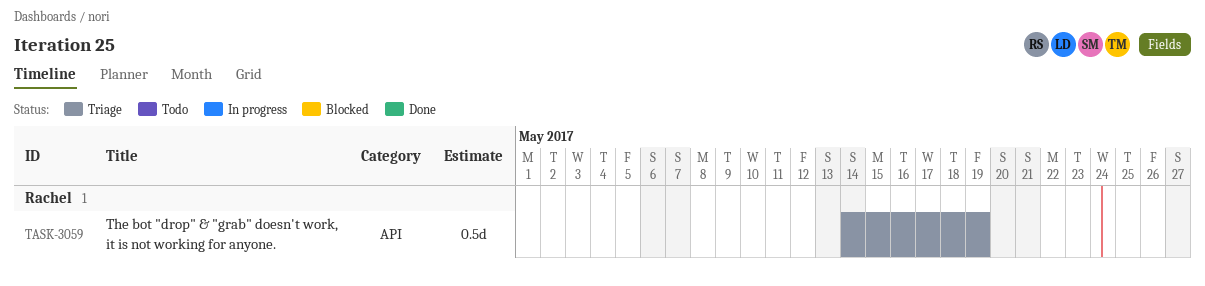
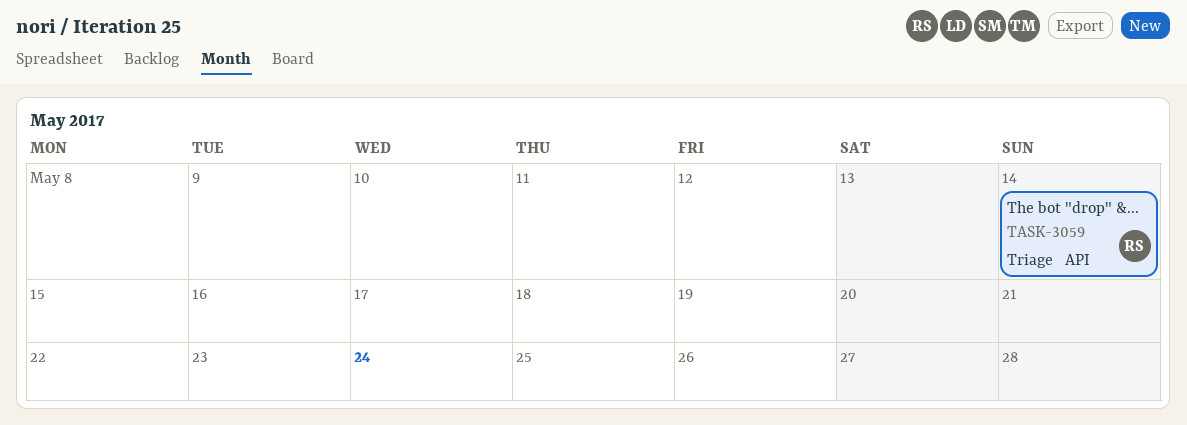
TASK-3059, due: May 19 -> May 14

